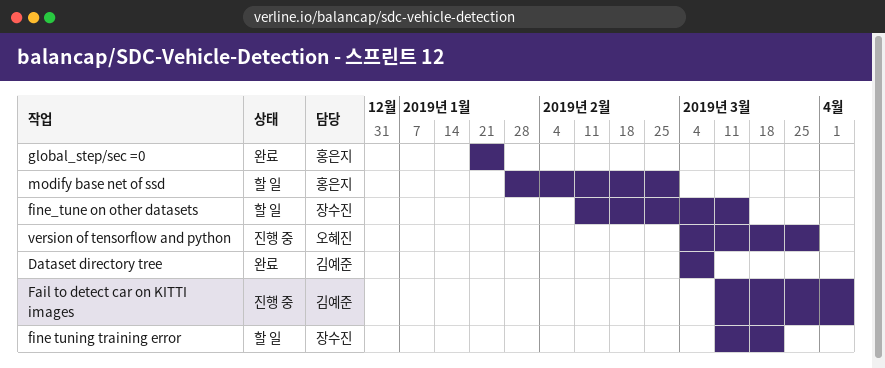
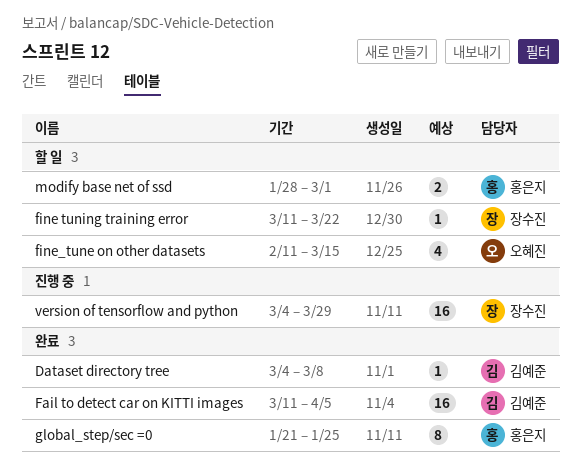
Fail to detect car on KITTI images, status: 진행 중 -> 완료
fine_tune on other datasets, owner: 장수진 -> 오혜진
version of tensorflow and python, owner: 오혜진 -> 장수진

